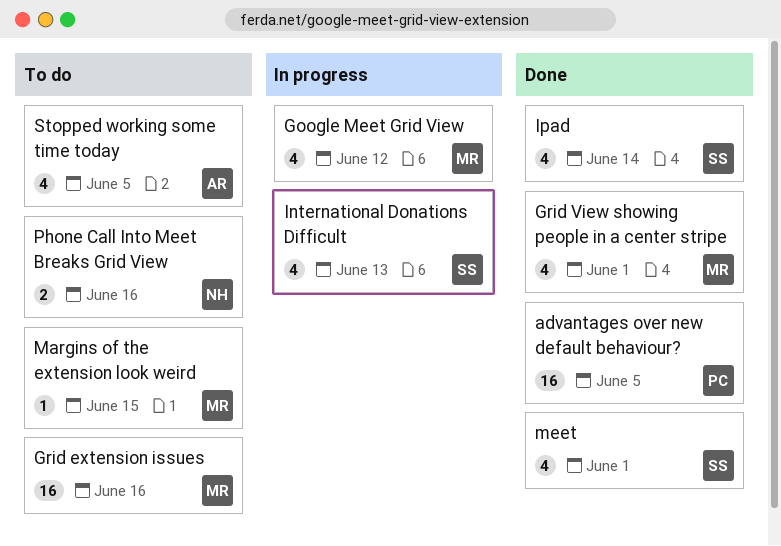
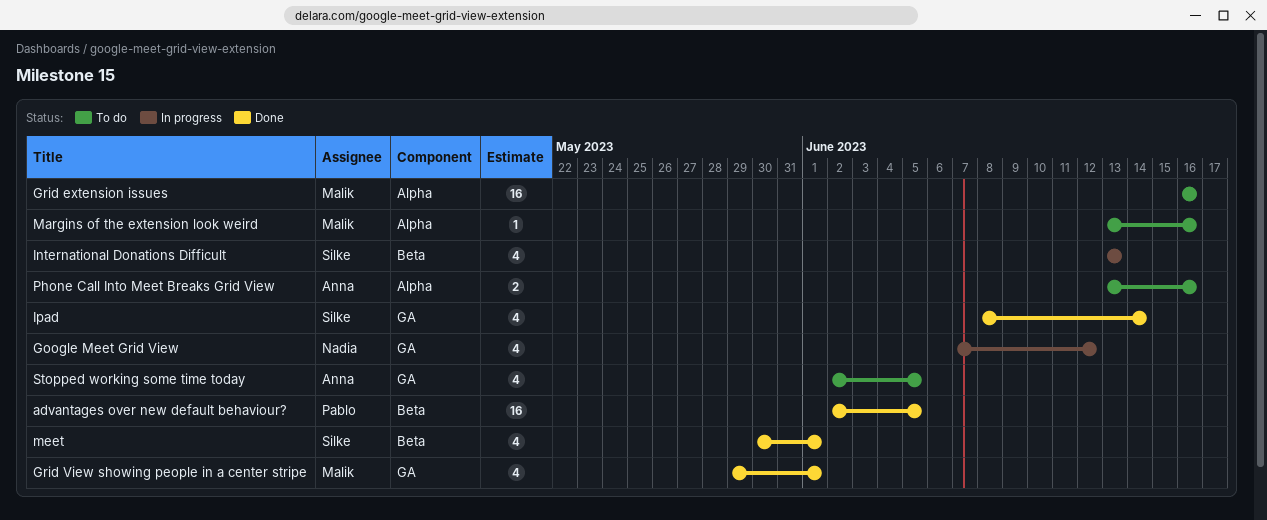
Google Meet Grid View, owner: Malik -> Nadia
Margins of the extension look weird, due: Jun 15 -> Jun 16
Phone Call Into Meet Breaks Grid View, owner: Nadia -> Anna

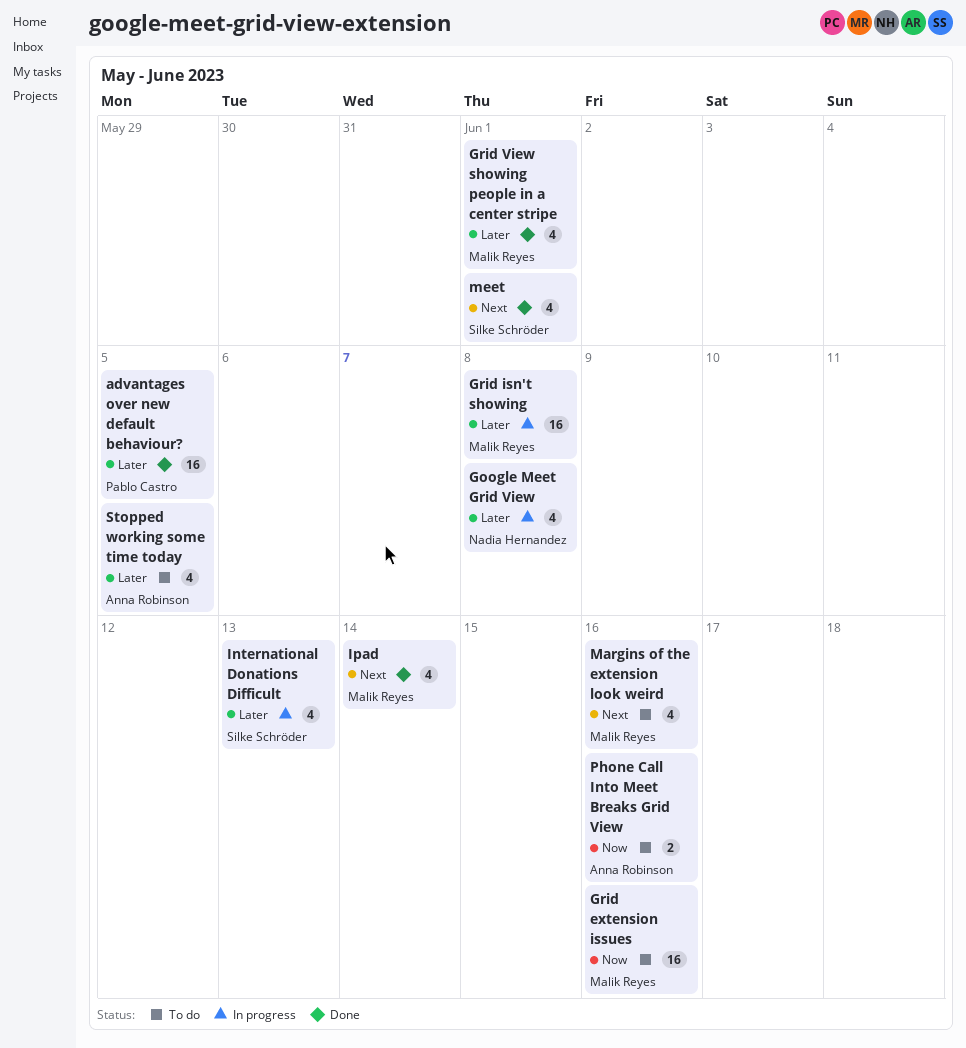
Google Meet Grid View, due: Jun 12 -> Jun 8
Grid isn't showing: none -> present
Ipad, owner: Silke Schröder -> Malik Reyes
Margins of the extension look weird, estimate: 1 -> 4

